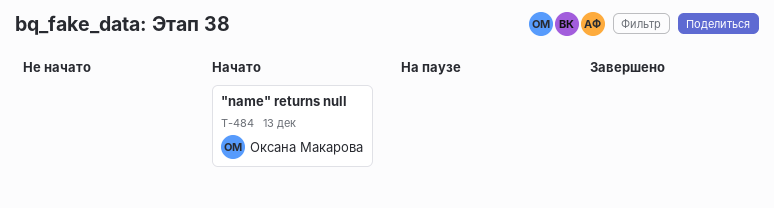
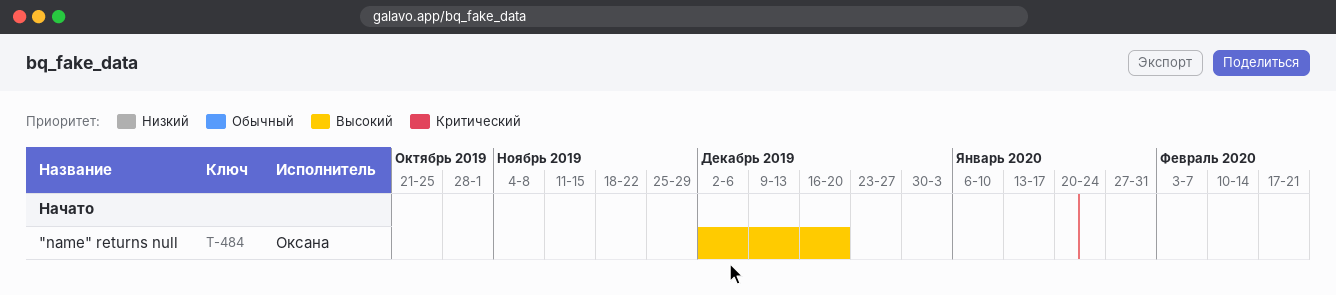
T-484, due: Dec 13 -> Dec 20

